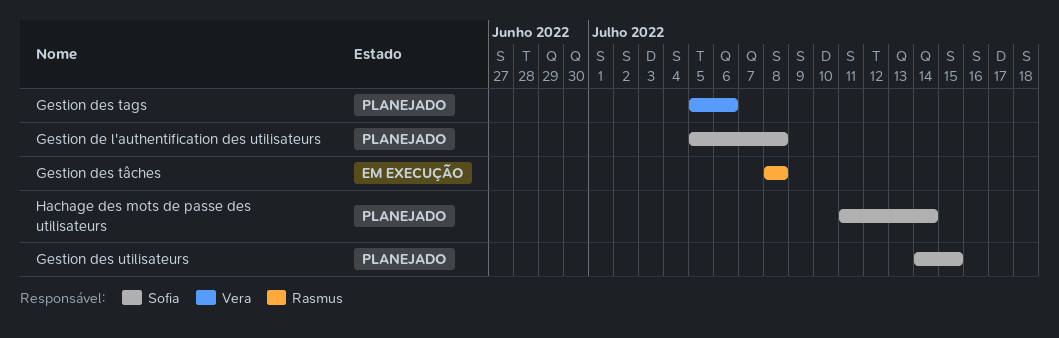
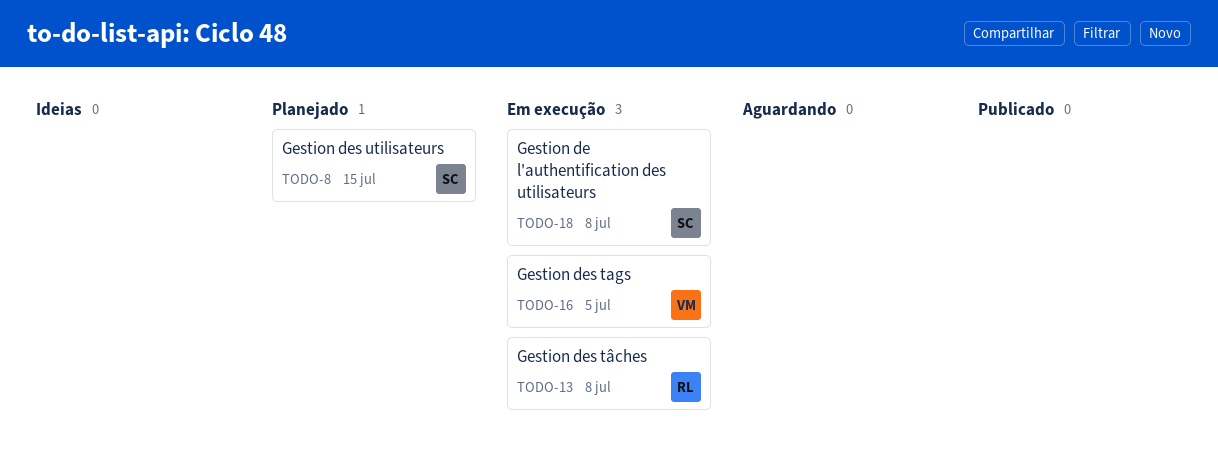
Gestion de l'authentification des utilisateurs, status: Planejado -> Em execução
Gestion des tags, status: Planejado -> Em execução
Gestion des tags, due: Jul 6 -> Jul 5
Hachage des mots de passe des utilisateurs: present -> none

